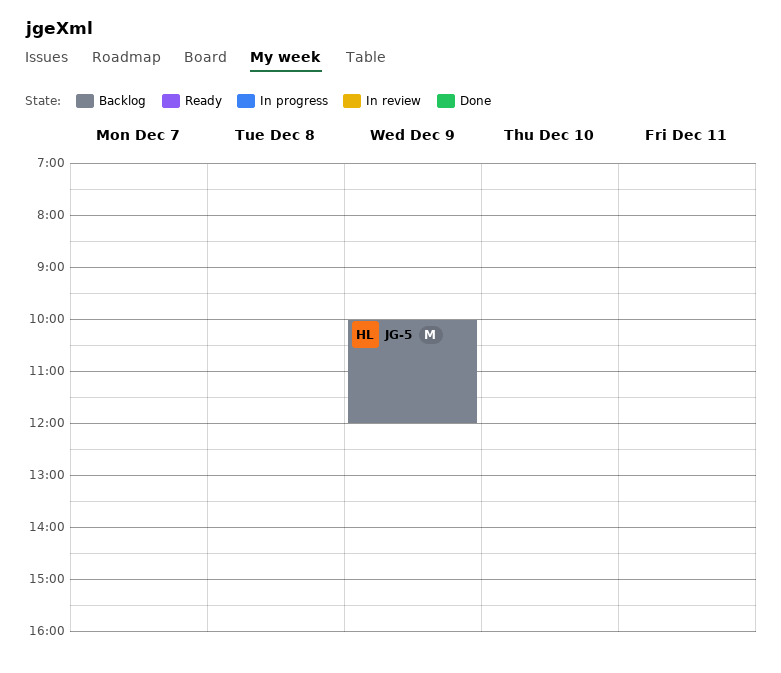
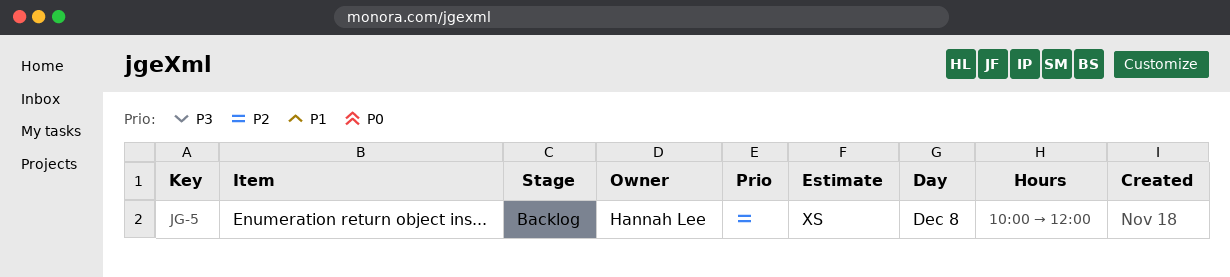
JG-5, estimate: M -> XS
JG-5, day: Dec 9 -> Dec 8

